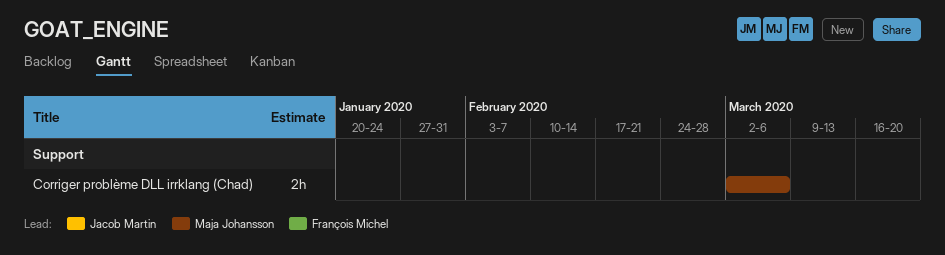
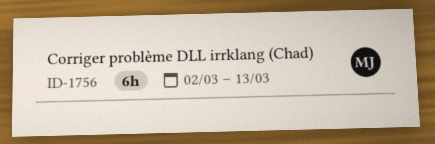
Corriger problème DLL irrklang (Chad), estimate: 2h -> 6h
Corriger problème DLL irrklang (Chad), due: Mar 6 -> Mar 13

